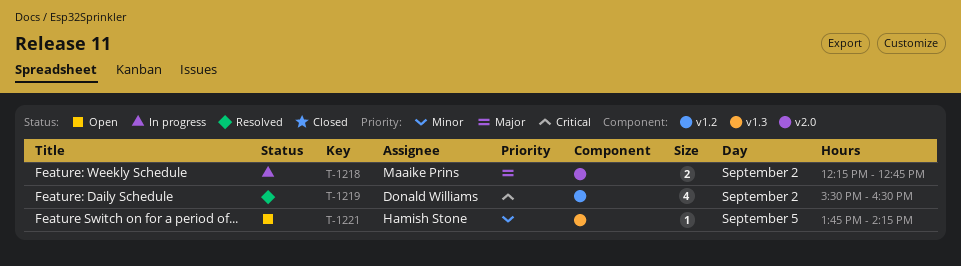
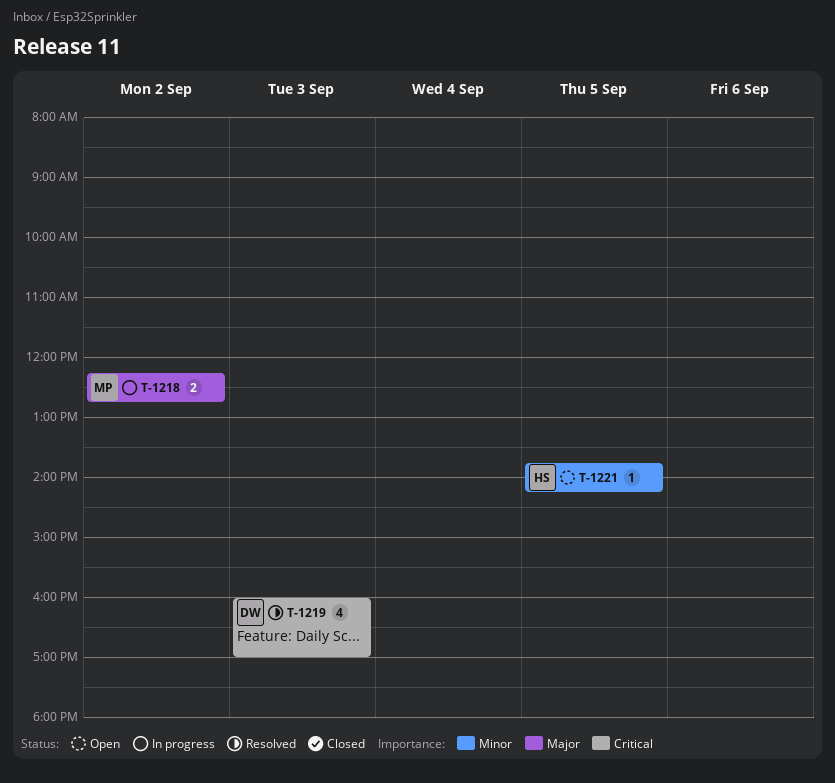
T-1219, day: Sep 2 -> Sep 3
T-1219, begins: 15:30 -> 16:00
T-1219, ends: 16:30 -> 17:00

